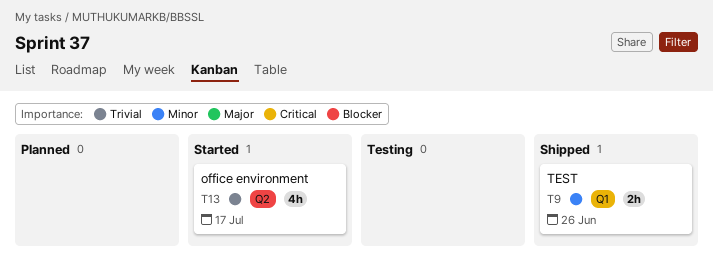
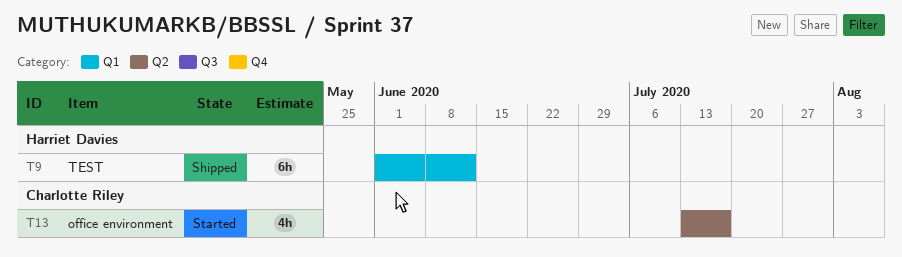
T9, estimate: 2h -> 6h
T9, due: Jun 26 -> Jun 12

